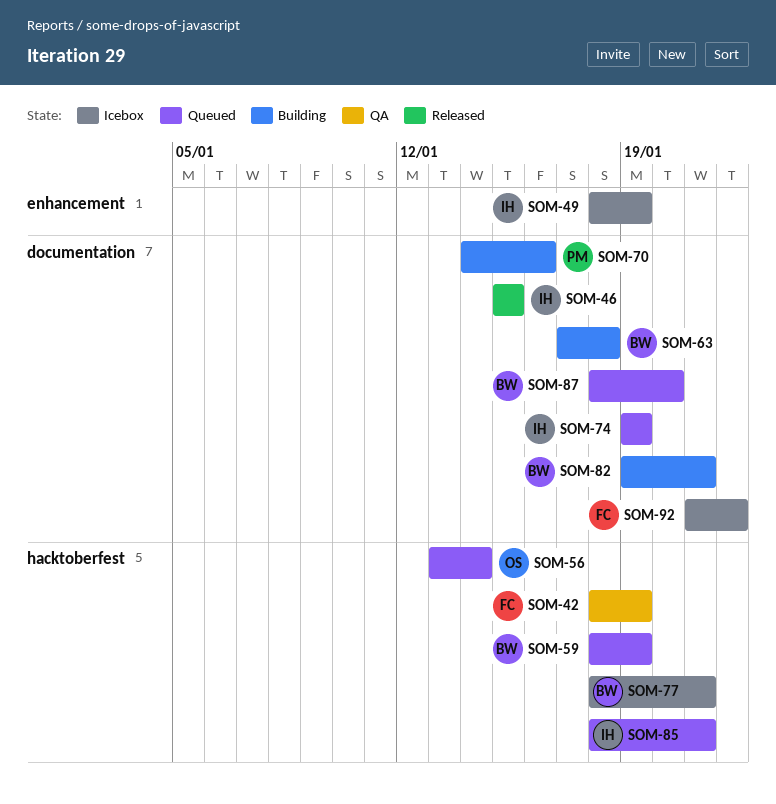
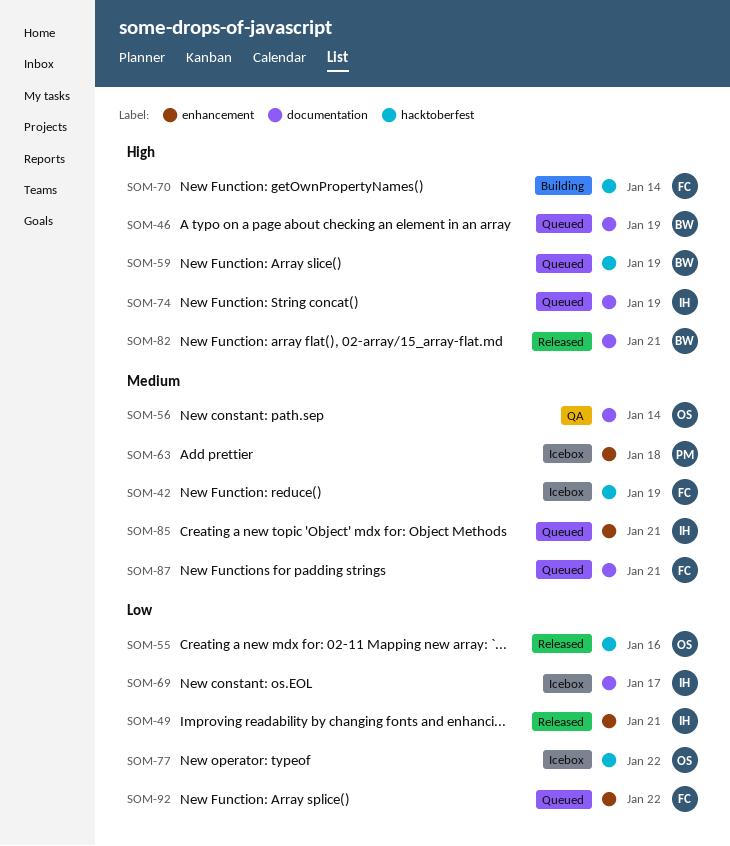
SOM-42, status: QA -> Icebox
SOM-46, status: Released -> Queued
SOM-46, owner: IH -> BW
SOM-46, due: Jan 15 -> Jan 19
SOM-49, status: Icebox -> Released
SOM-49, due: Jan 19 -> Jan 21
SOM-55: none -> present
SOM-56, status: Queued -> QA
SOM-56, label: hacktoberfest -> documentation
SOM-63, status: Building -> Icebox
SOM-63, owner: BW -> PM
SOM-63, label: documentation -> enhancement
SOM-69: none -> present
SOM-70, owner: PM -> FC
SOM-70, label: documentation -> hacktoberfest
SOM-70, due: Jan 16 -> Jan 14
SOM-77, owner: BW -> OS
SOM-77, due: Jan 21 -> Jan 22
SOM-82, status: Building -> Released
SOM-85, label: hacktoberfest -> enhancement
SOM-87, owner: BW -> FC
SOM-87, due: Jan 20 -> Jan 21
SOM-92, status: Icebox -> Queued
SOM-92, label: documentation -> enhancement

